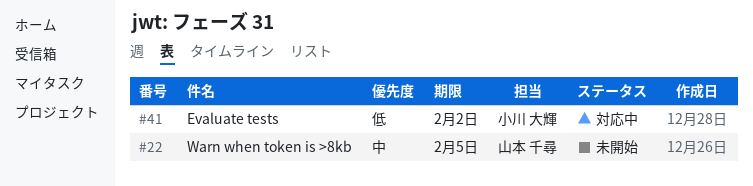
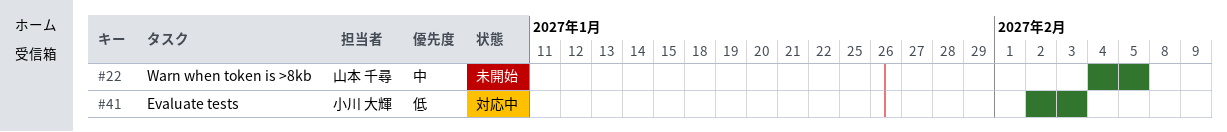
#41, due: Feb 2 -> Feb 3

